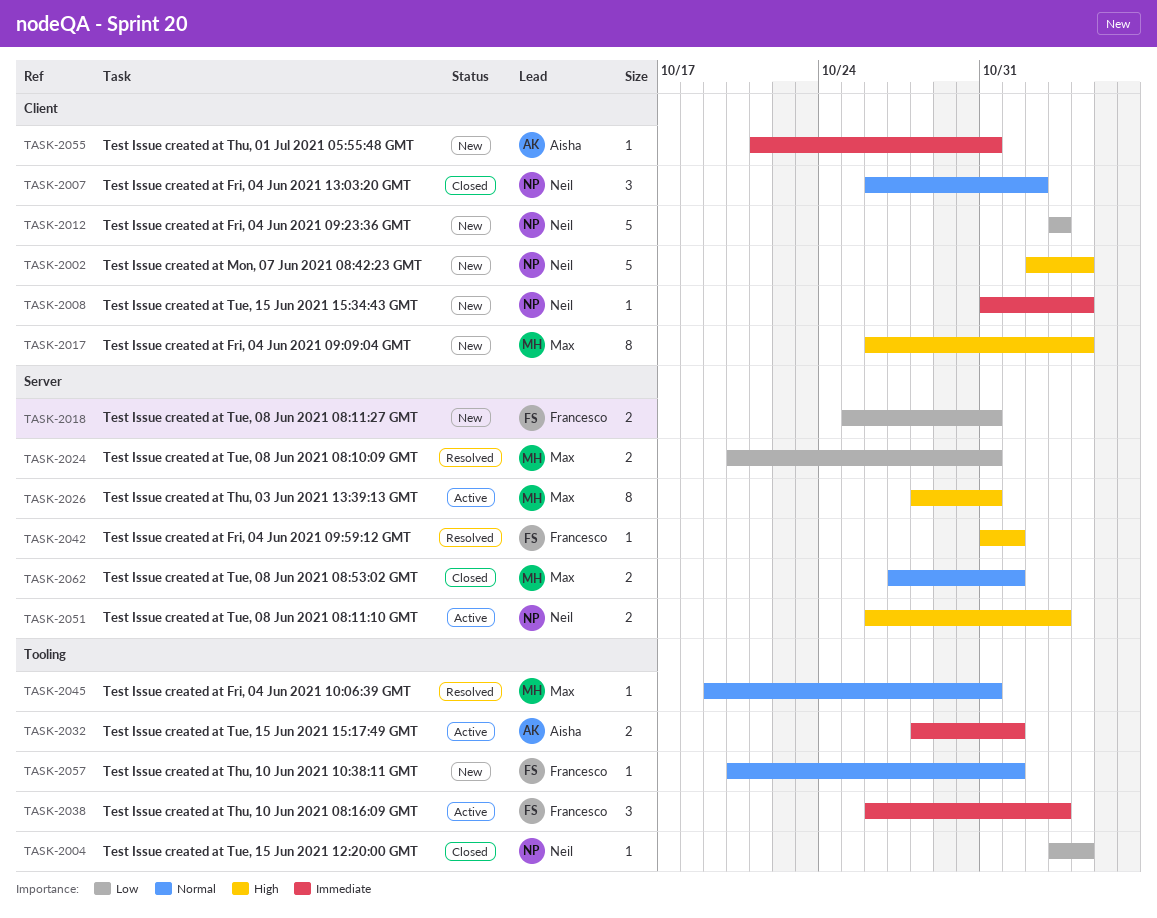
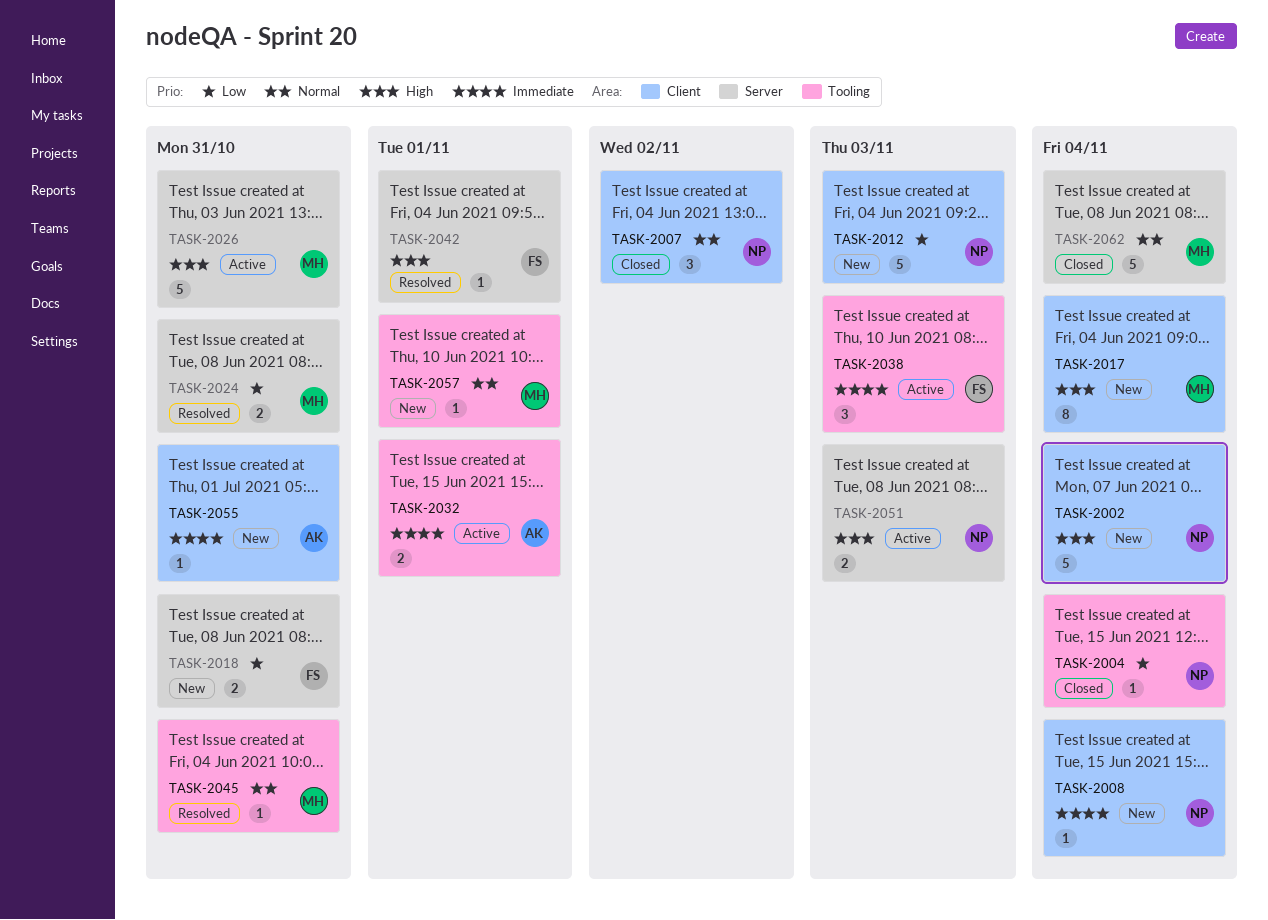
TASK-2026, estimate: 8 -> 5
TASK-2057, owner: Francesco -> Max
TASK-2062, estimate: 2 -> 5
TASK-2062, due: Nov 1 -> Nov 4

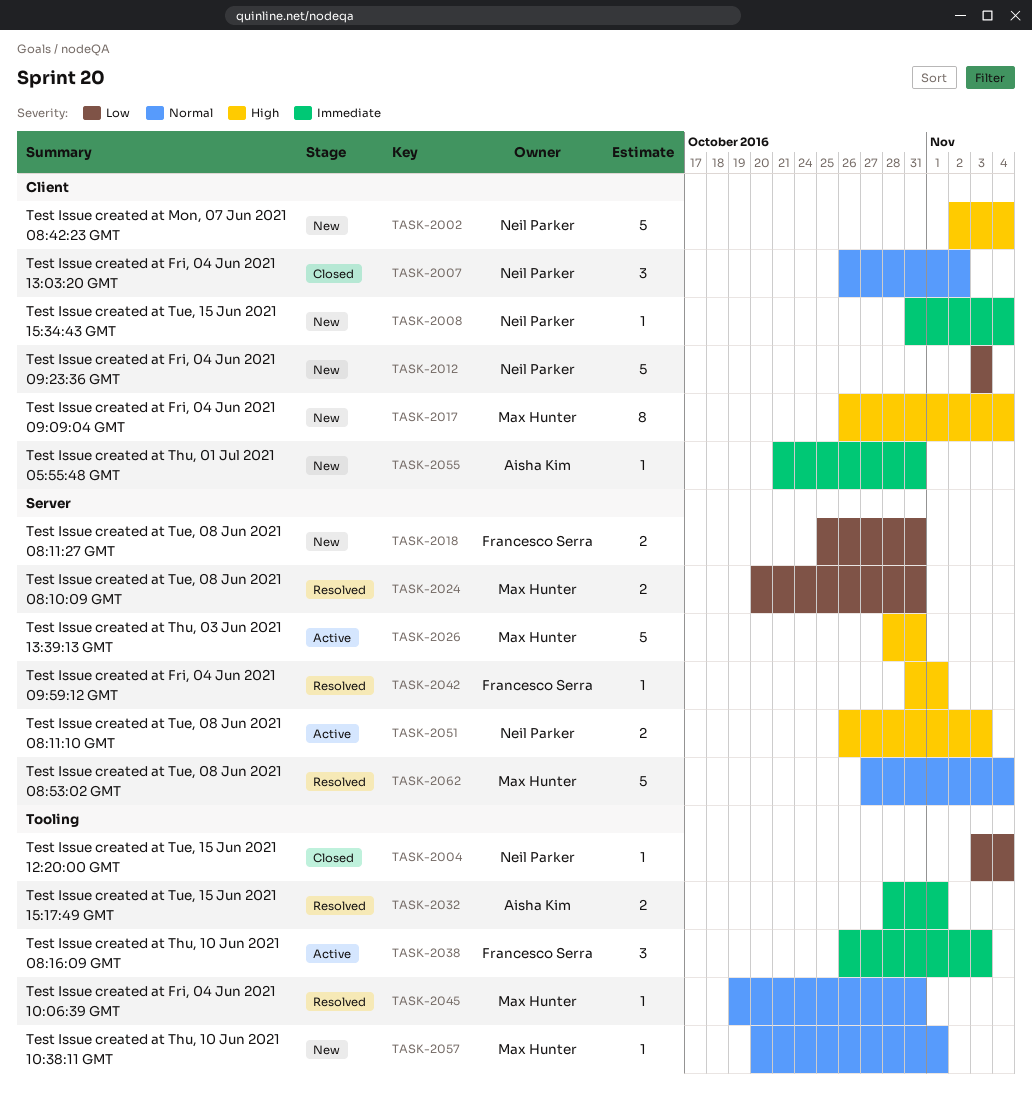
TASK-2032, status: Active -> Resolved
TASK-2062, status: Closed -> Resolved

